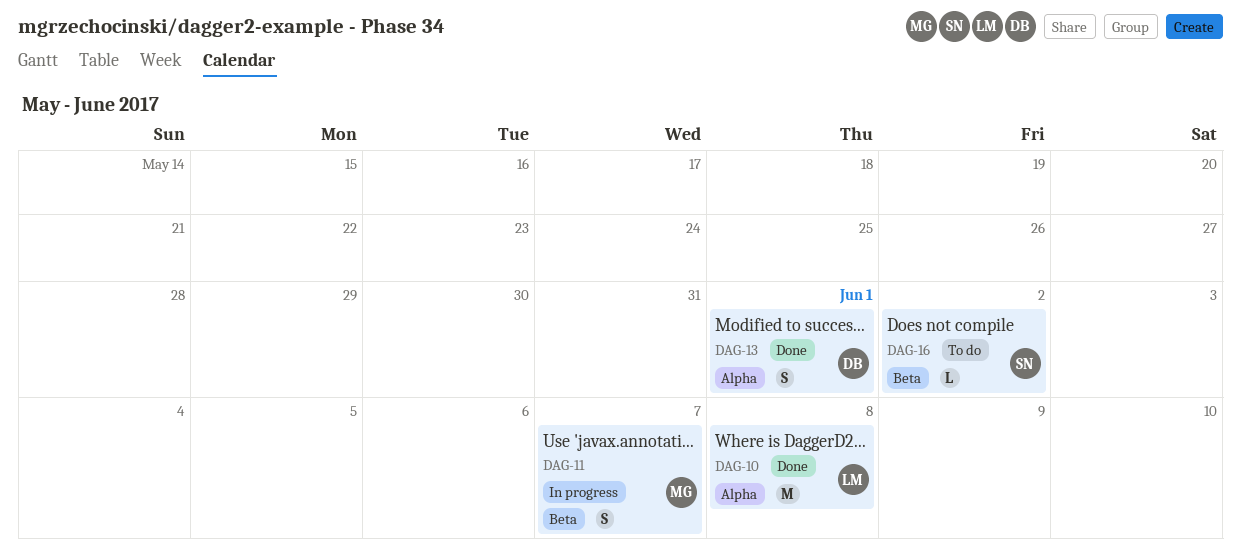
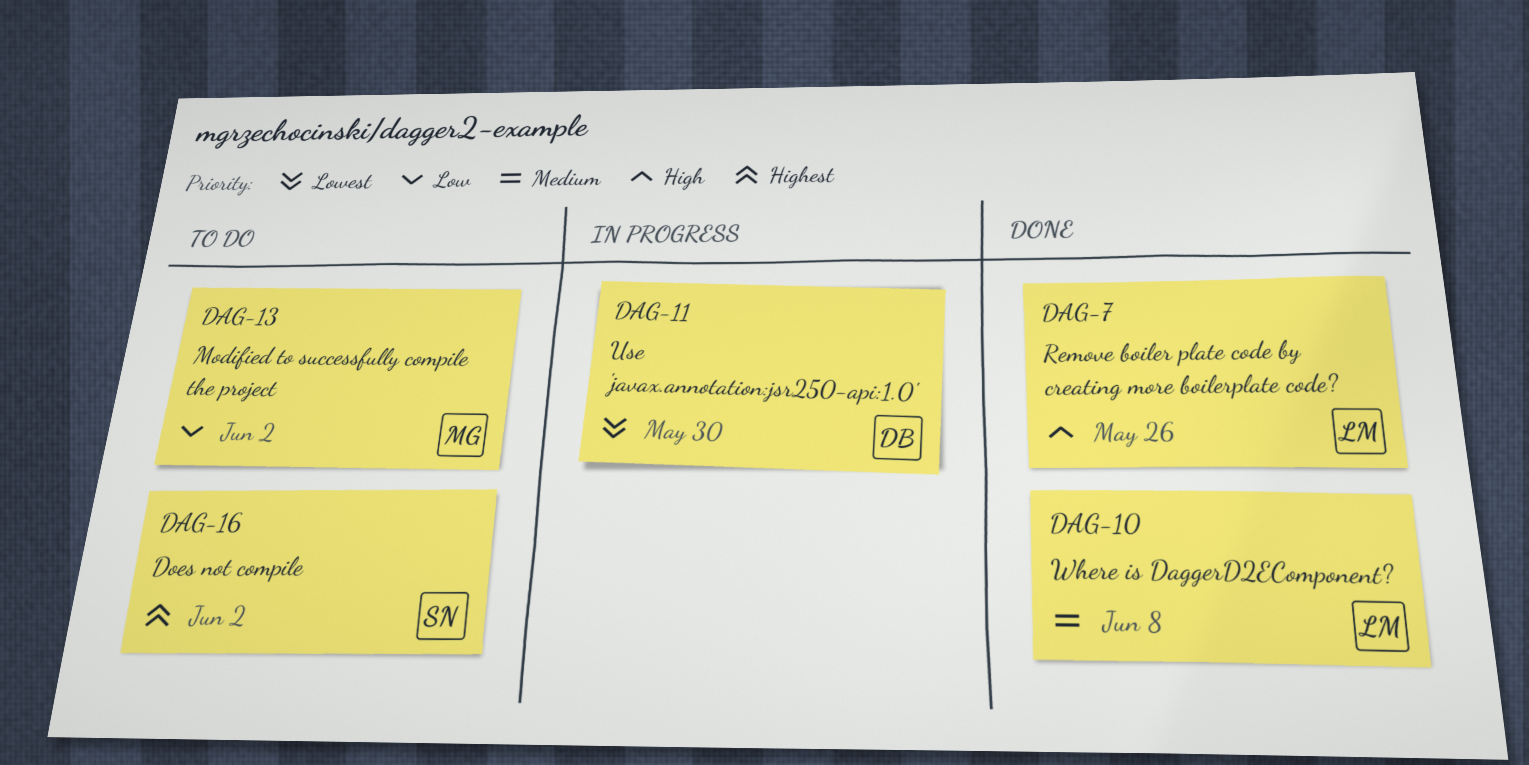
DAG-7: none -> present
DAG-11, owner: MG -> DB
DAG-11, due: Jun 7 -> May 30
DAG-13, status: Done -> To do
DAG-13, owner: DB -> MG
DAG-13, due: Jun 1 -> Jun 2

